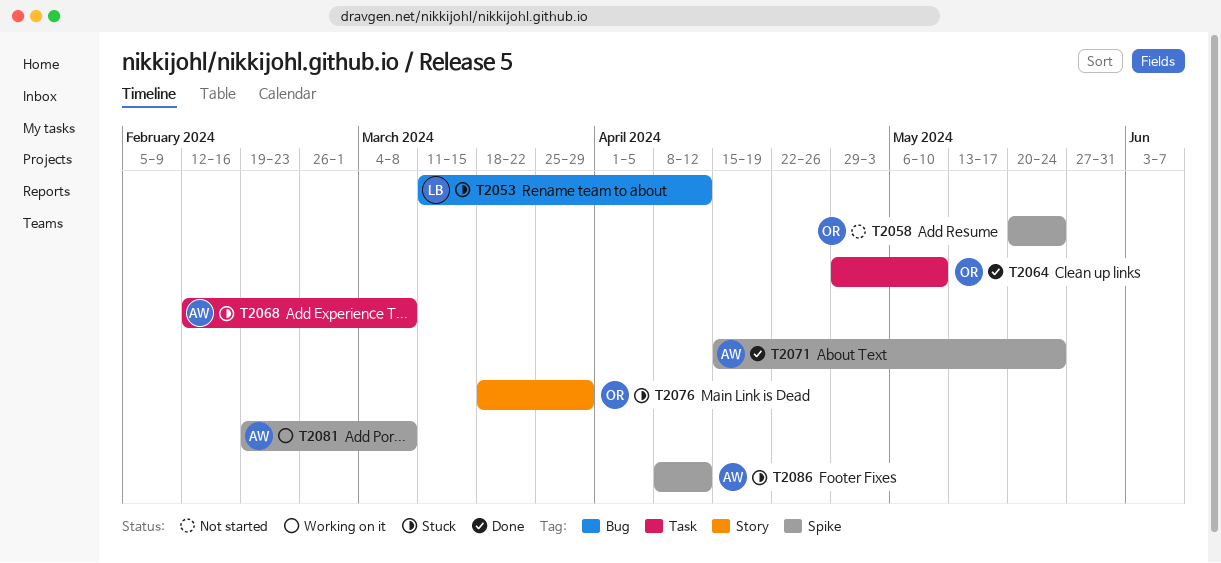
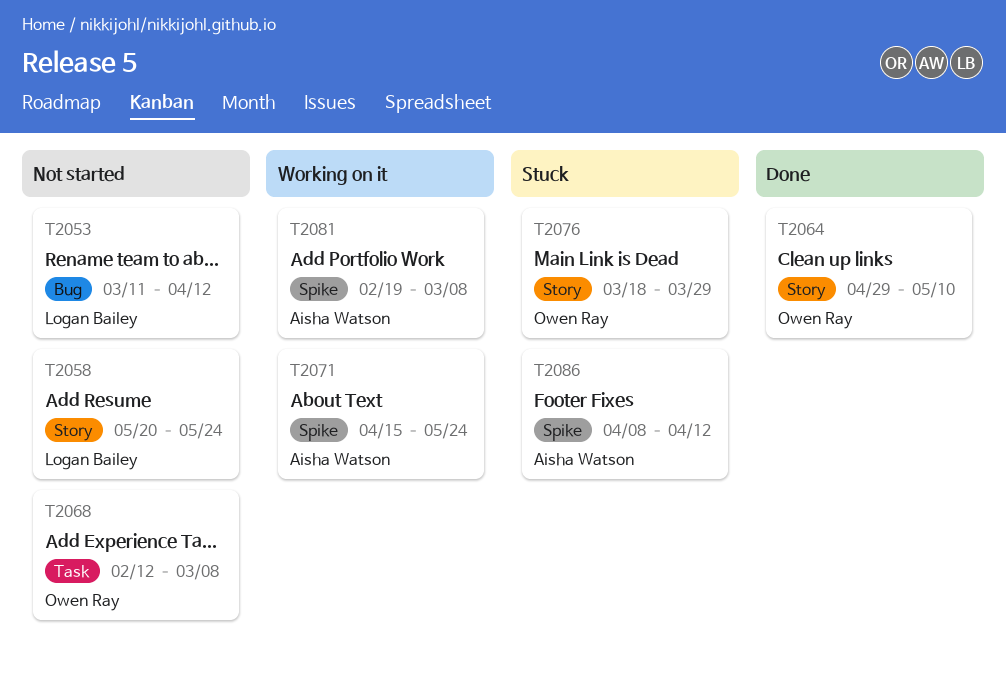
T2053, status: Stuck -> Not started
T2058, owner: Owen Ray -> Logan Bailey
T2058, label: Spike -> Story
T2064, label: Task -> Story
T2068, status: Stuck -> Not started
T2068, owner: Aisha Watson -> Owen Ray
T2071, status: Done -> Working on it

